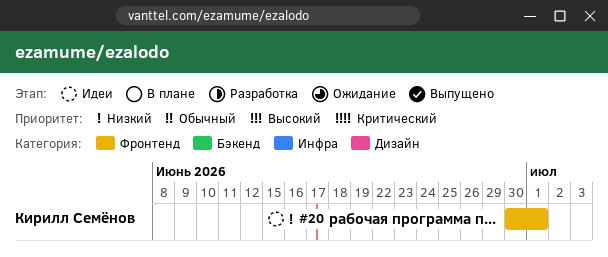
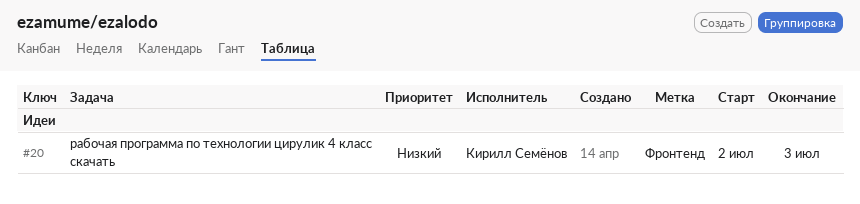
#20, start: Jun 30 -> Jul 2
#20, due: Jul 1 -> Jul 3

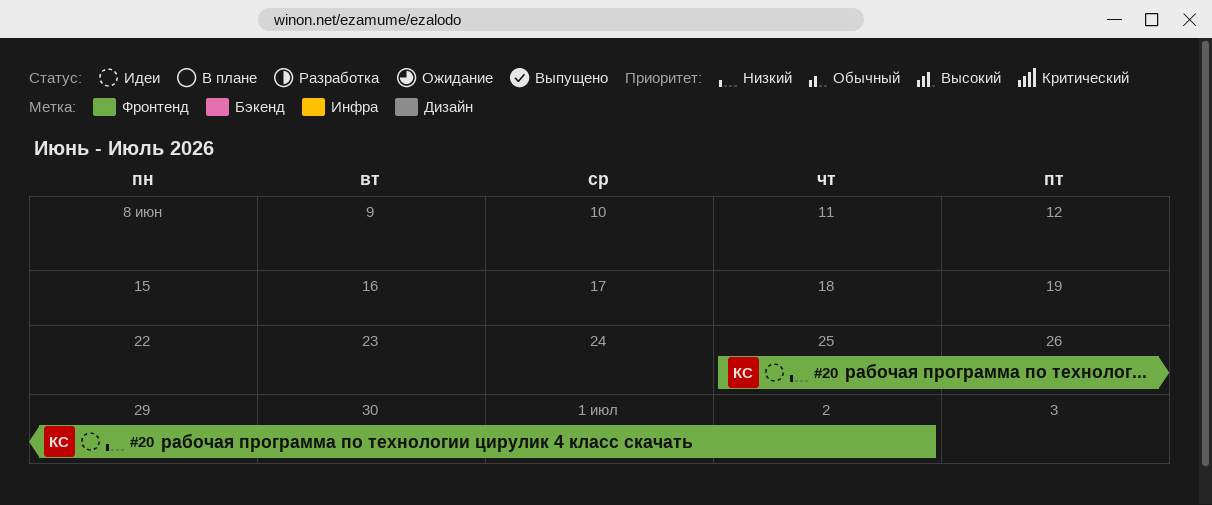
#20, start: Jul 2 -> Jun 25
#20, due: Jul 3 -> Jul 2

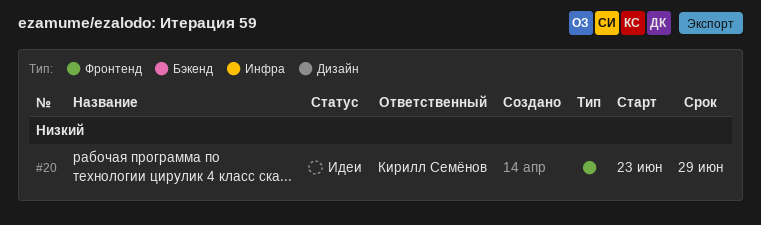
#20, start: Jun 25 -> Jun 23
#20, due: Jul 2 -> Jun 29

